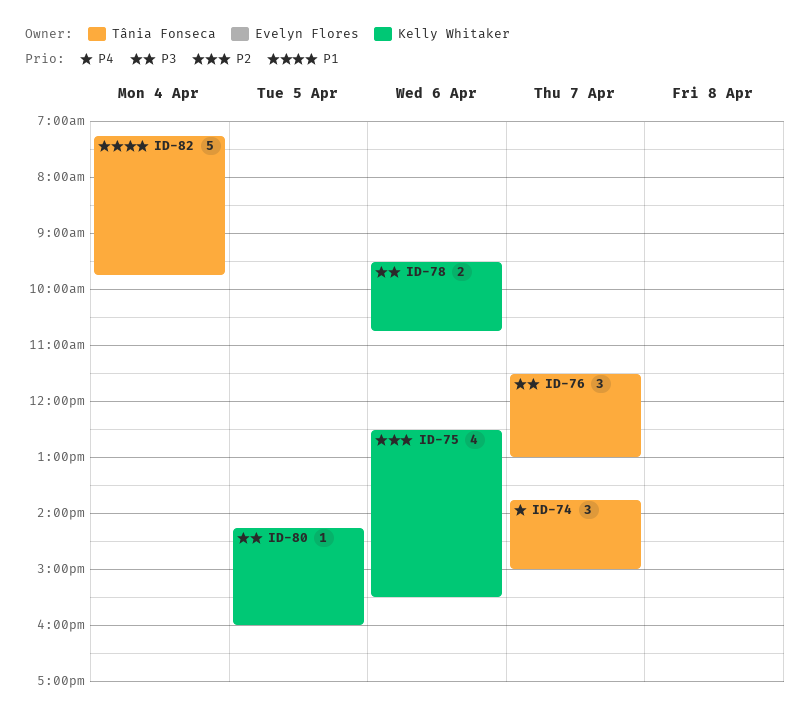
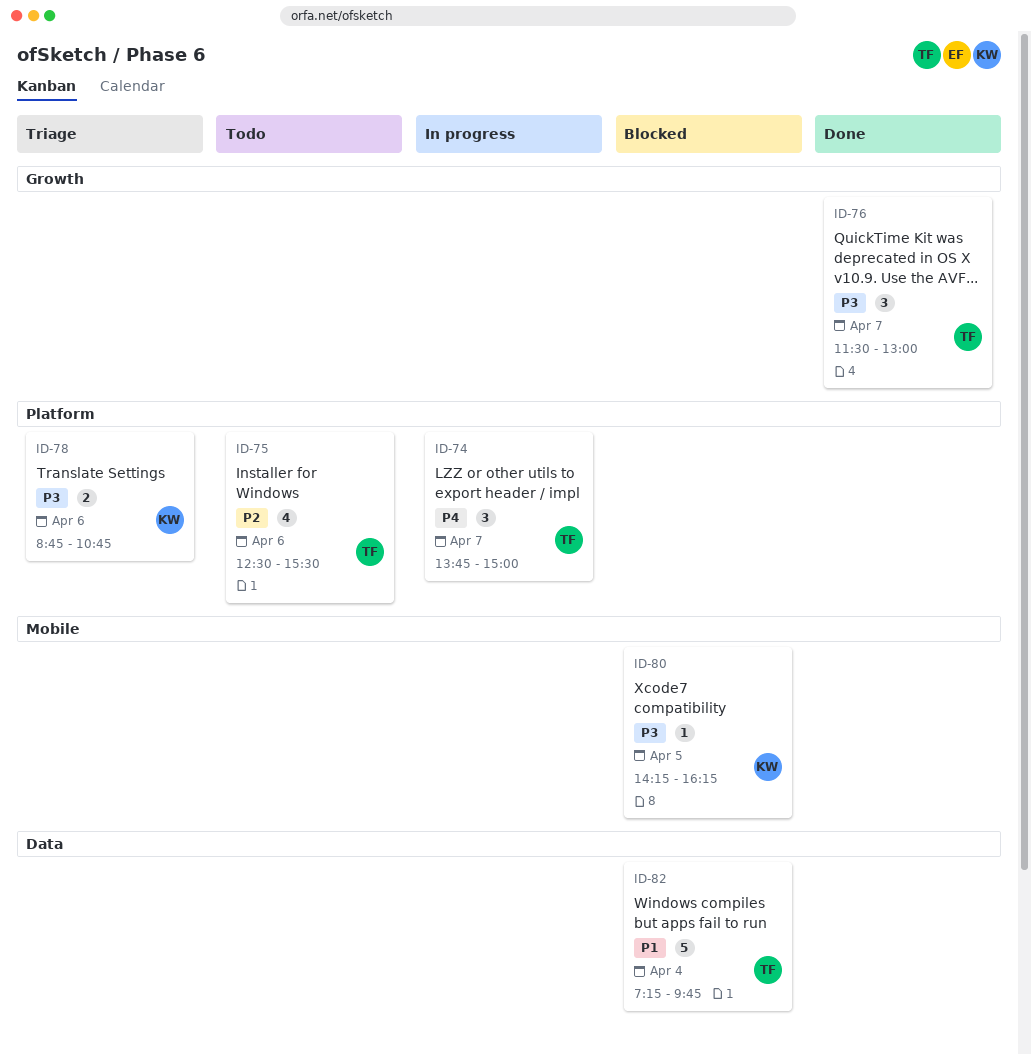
ID-75, owner: Kelly Whitaker -> Tânia Fonseca
ID-78, begins: 09:30 -> 08:45
ID-80, ends: 16:00 -> 16:15

